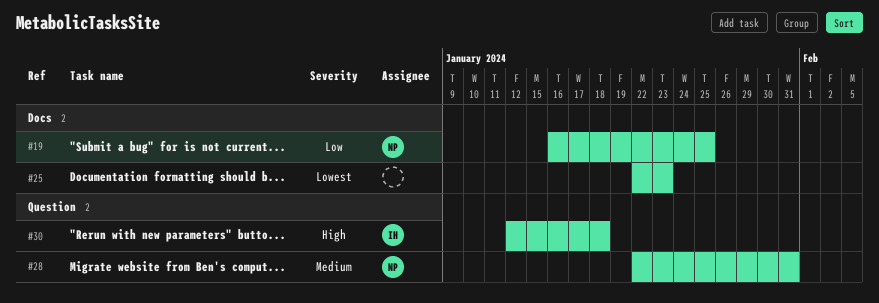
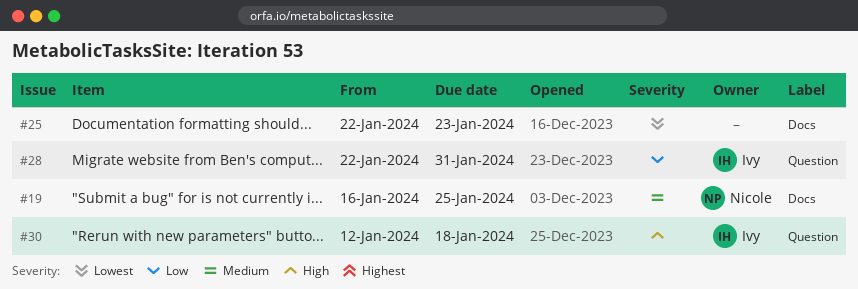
#19, priority: Low -> Medium
#28, owner: Nicole -> Ivy
#28, priority: Medium -> Low

